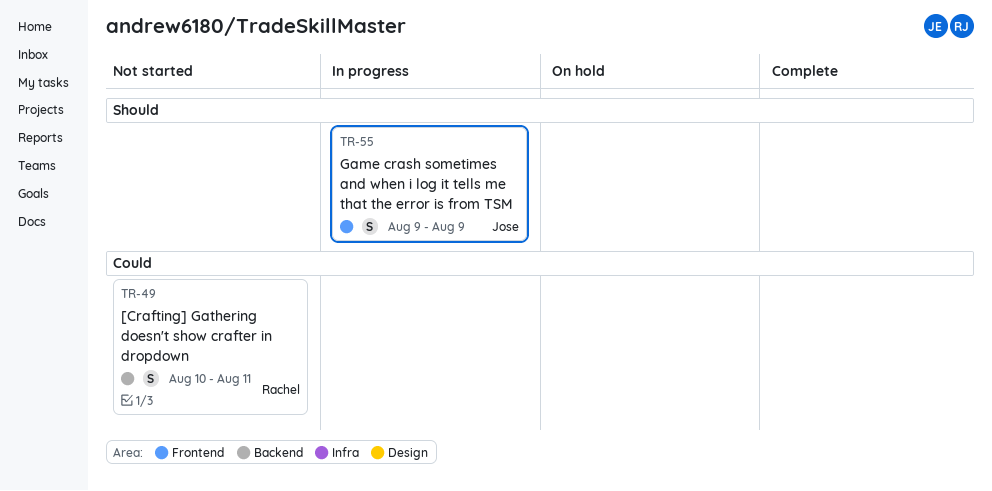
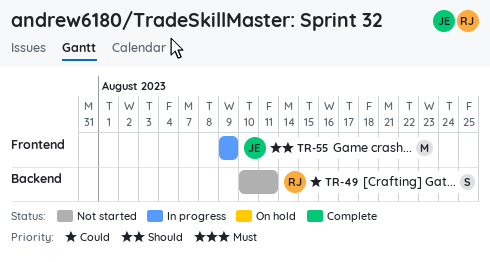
TR-55, estimate: S -> M

